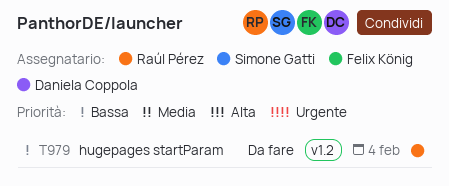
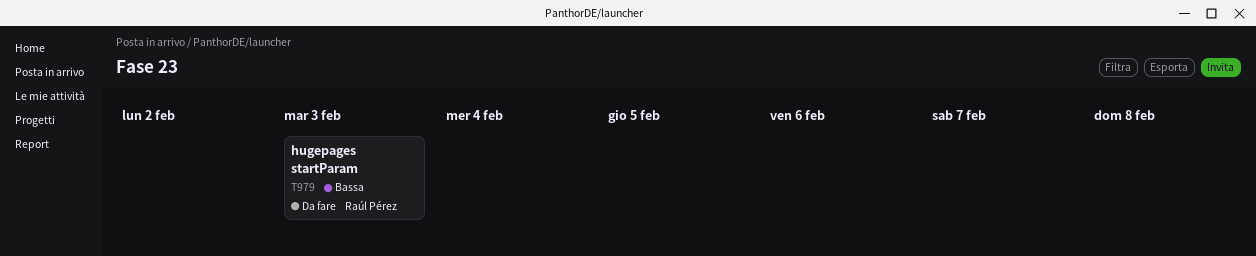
T979, due: Feb 4 -> Feb 3

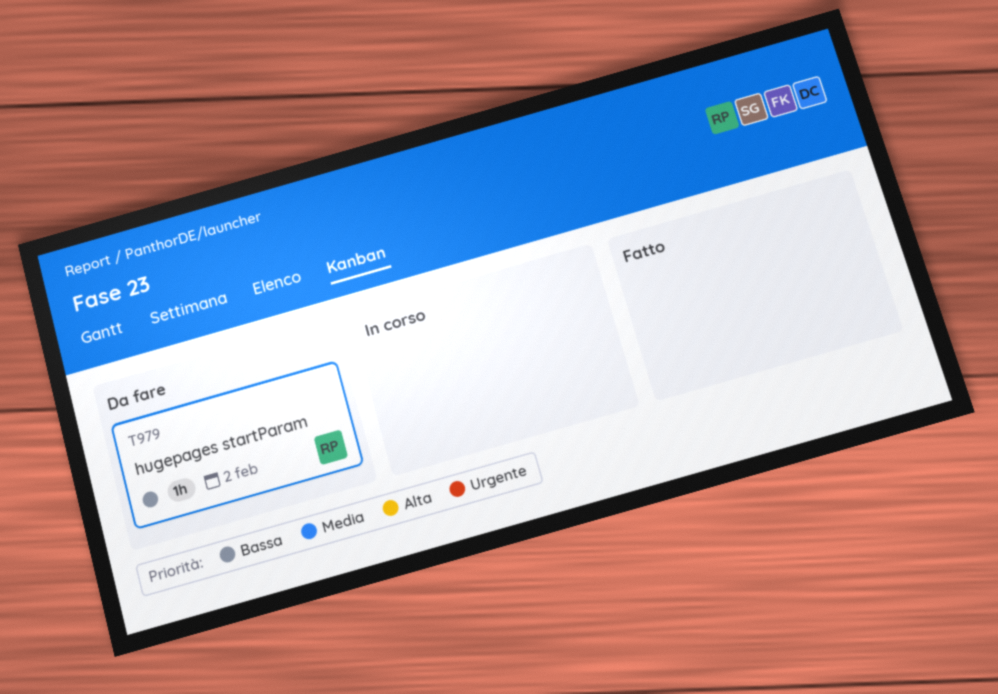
T979, due: Feb 3 -> Feb 2

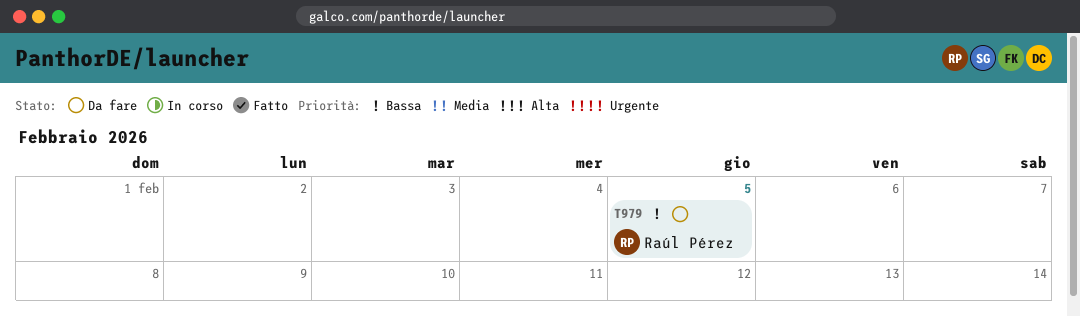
T979, due: Feb 2 -> Feb 5

